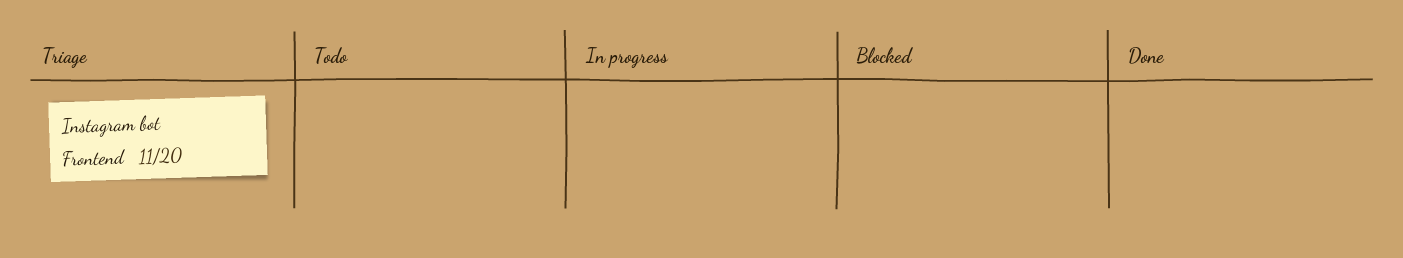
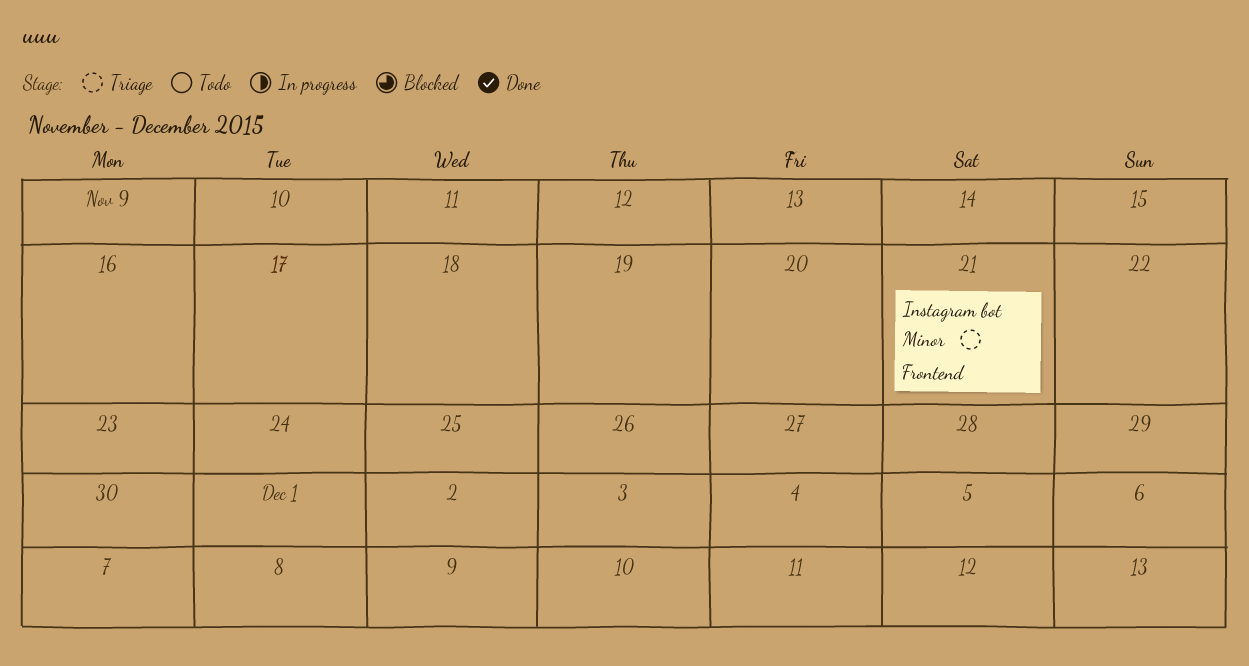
Instagram bot, due: Nov 20 -> Nov 21

